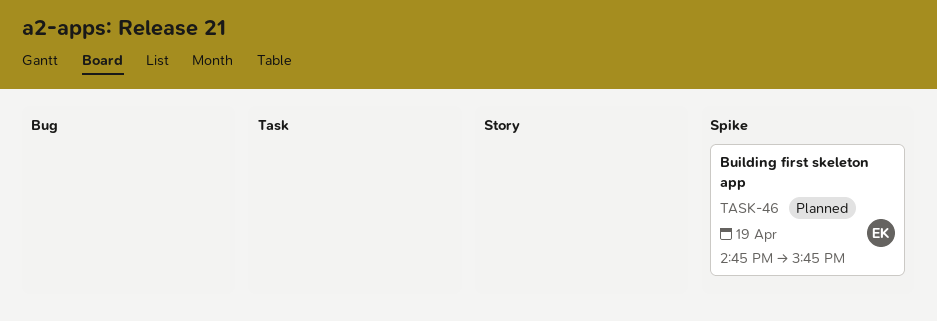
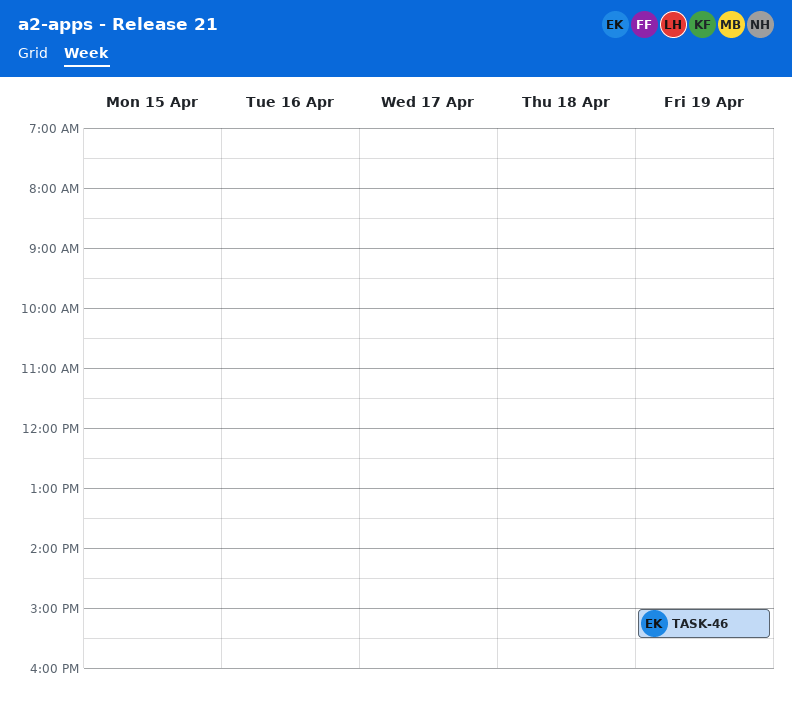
TASK-46, begins: 14:45 -> 15:00
TASK-46, ends: 15:45 -> 15:30

